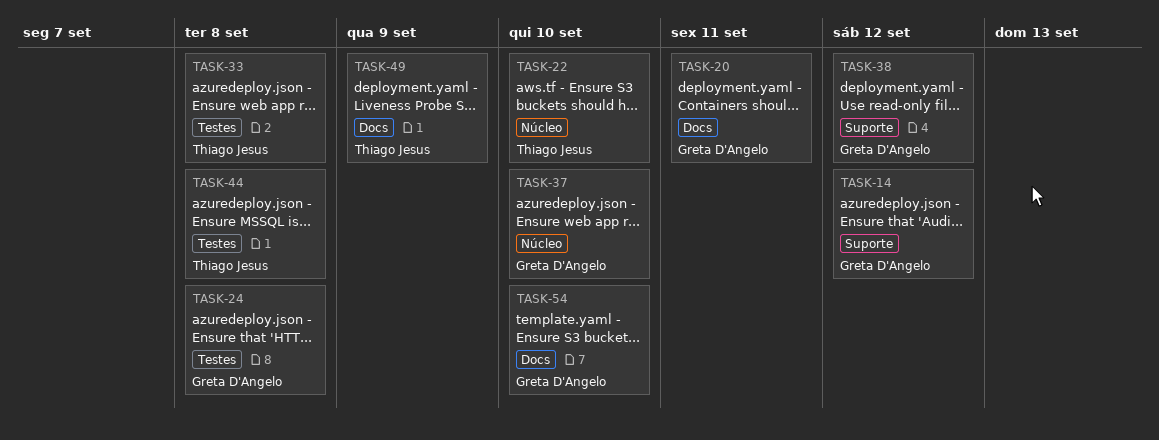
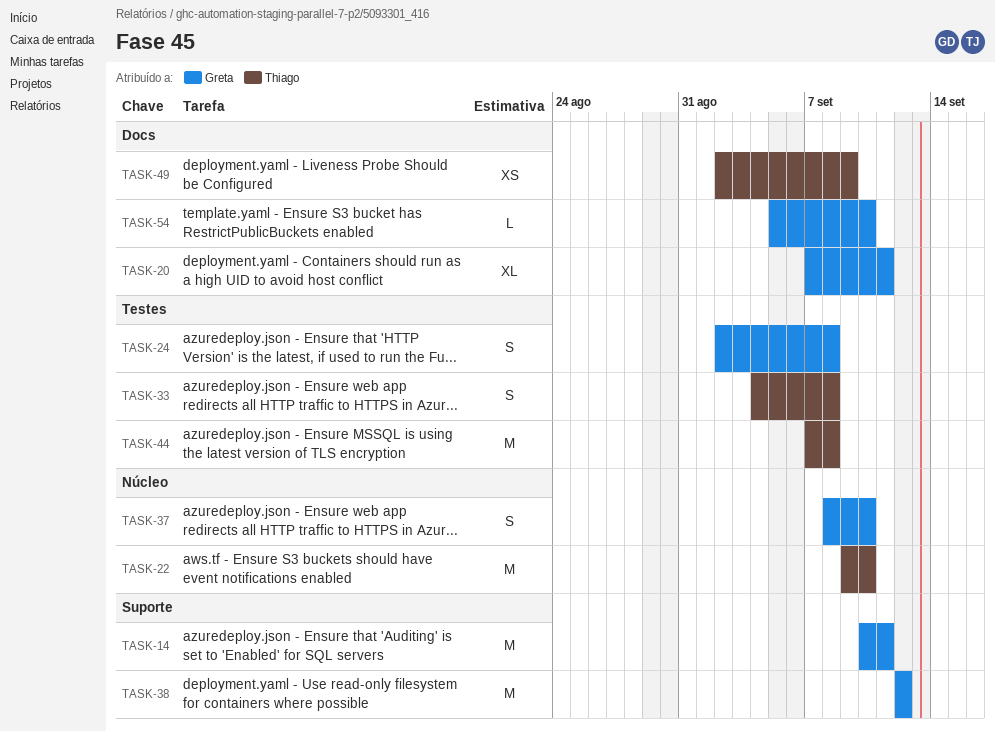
TASK-14, due: Sep 12 -> Sep 11

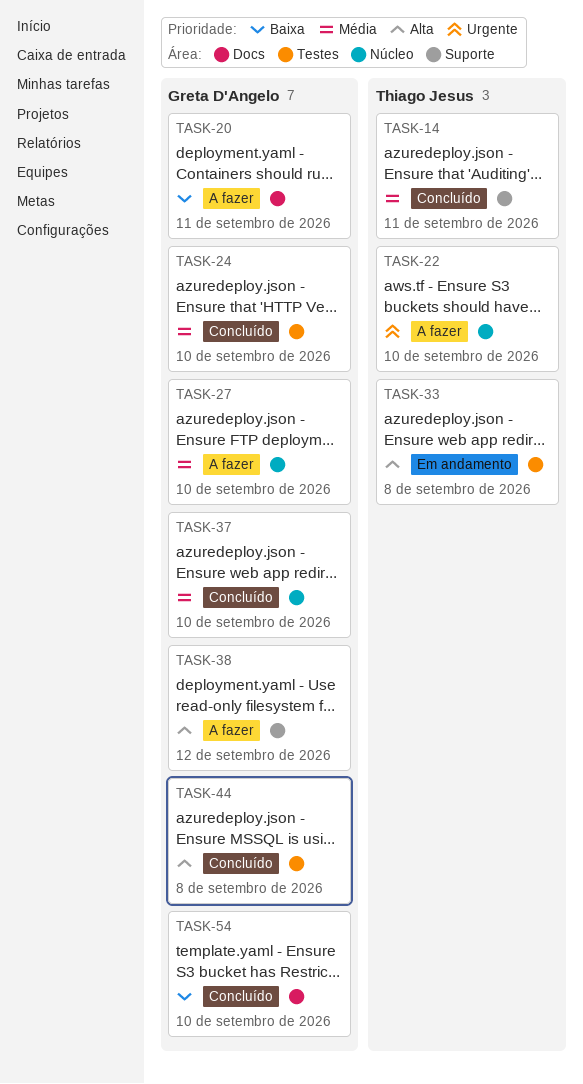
TASK-14, owner: Greta D'Angelo -> Thiago Jesus
TASK-24, due: Sep 8 -> Sep 10
TASK-27: none -> present
TASK-44, owner: Thiago Jesus -> Greta D'Angelo
TASK-49: present -> none

